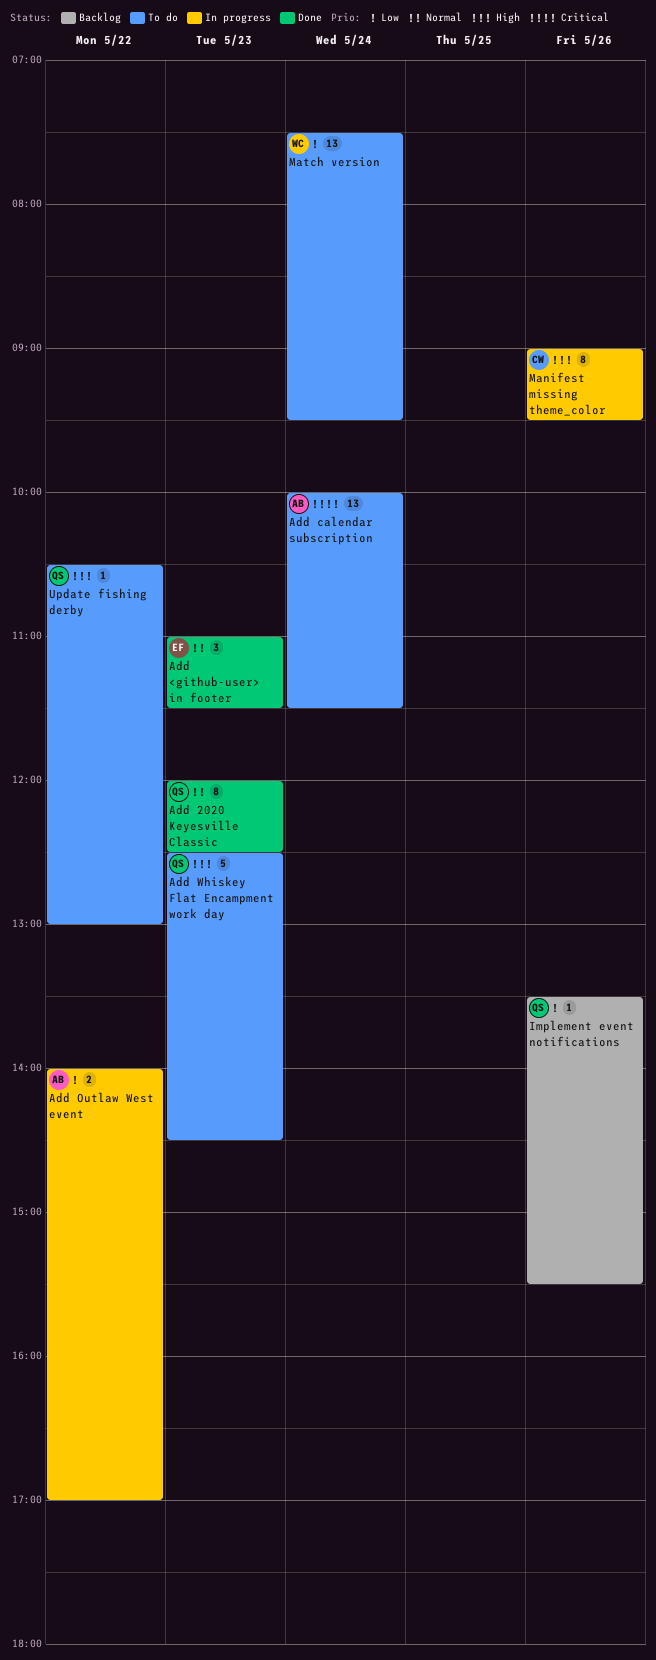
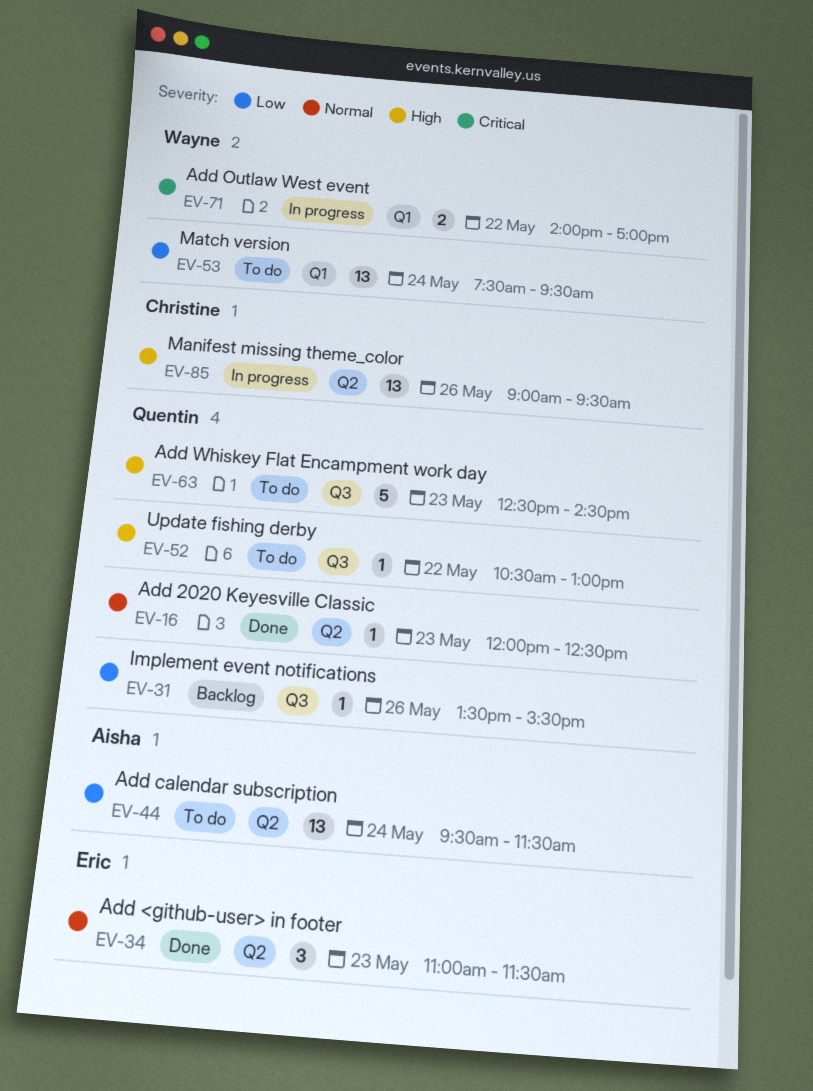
Add 2020 Keyesville Classic, estimate: 8 -> 1
Add calendar subscription, priority: Critical -> Low
Add calendar subscription, begins: 10:00 -> 09:30
Add Outlaw West event, owner: Aisha -> Wayne
Add Outlaw West event, priority: Low -> Critical
Manifest missing theme_color, estimate: 8 -> 13

